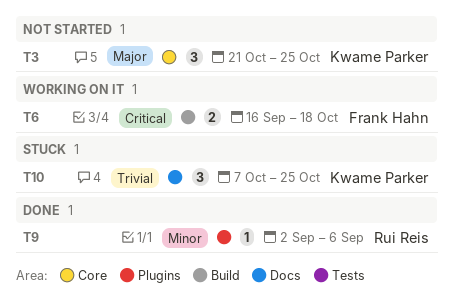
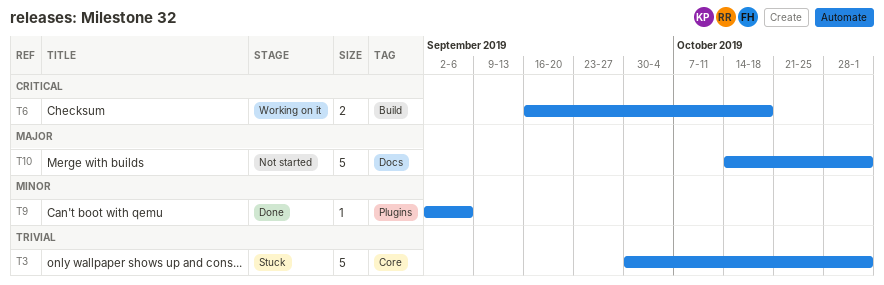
T3, status: Not started -> Stuck
T3, priority: Major -> Trivial
T3, estimate: 3 -> 5
T3, start: Oct 21 -> Sep 30
T3, due: Oct 25 -> Nov 1
T10, status: Stuck -> Not started
T10, priority: Trivial -> Major
T10, estimate: 3 -> 5
T10, start: Oct 7 -> Oct 14
T10, due: Oct 25 -> Nov 1

